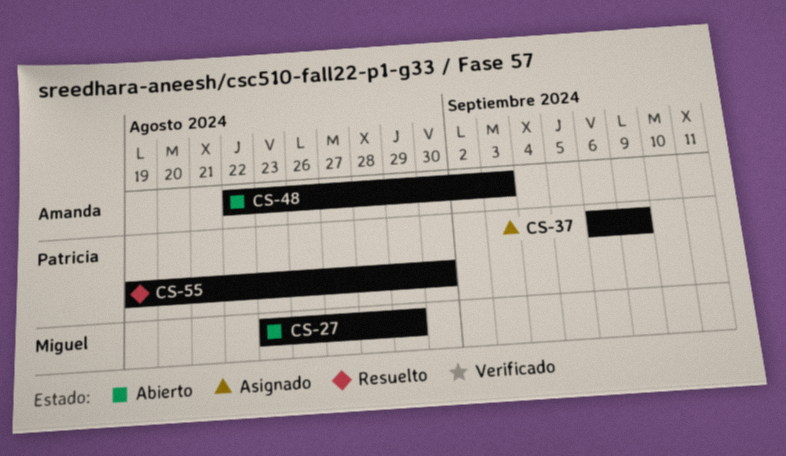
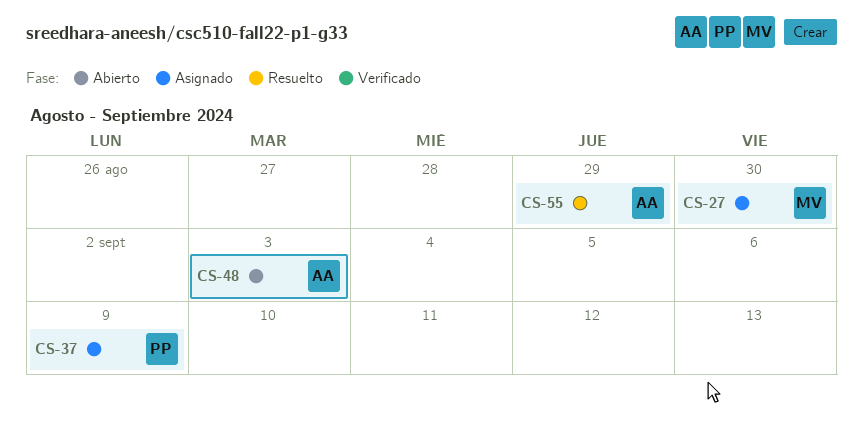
CS-27, status: Abierto -> Asignado
CS-27, due: Aug 29 -> Aug 30
CS-55, owner: Patricia -> Amanda
CS-55, due: Aug 30 -> Aug 29

